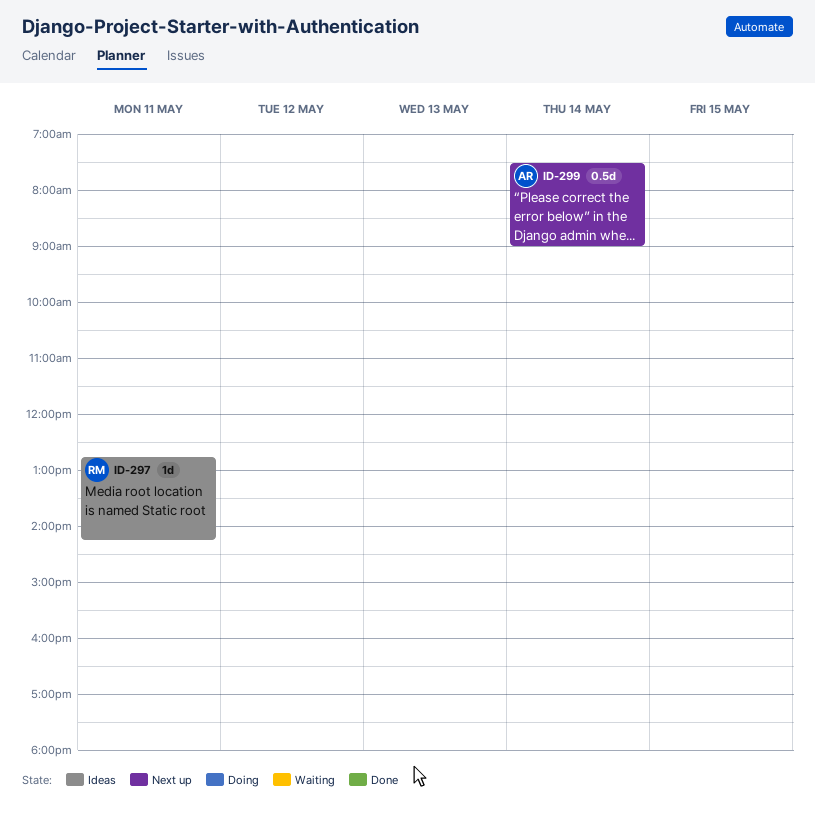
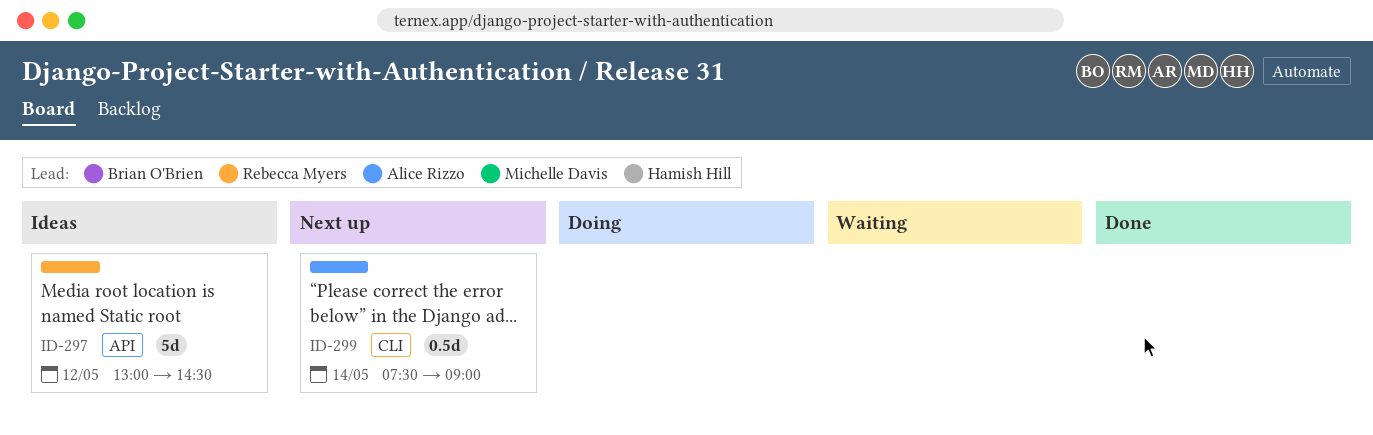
ID-297, estimate: 1d -> 5d
ID-297, day: May 11 -> May 12
ID-297, begins: 12:45 -> 13:00
ID-297, ends: 14:15 -> 14:30

